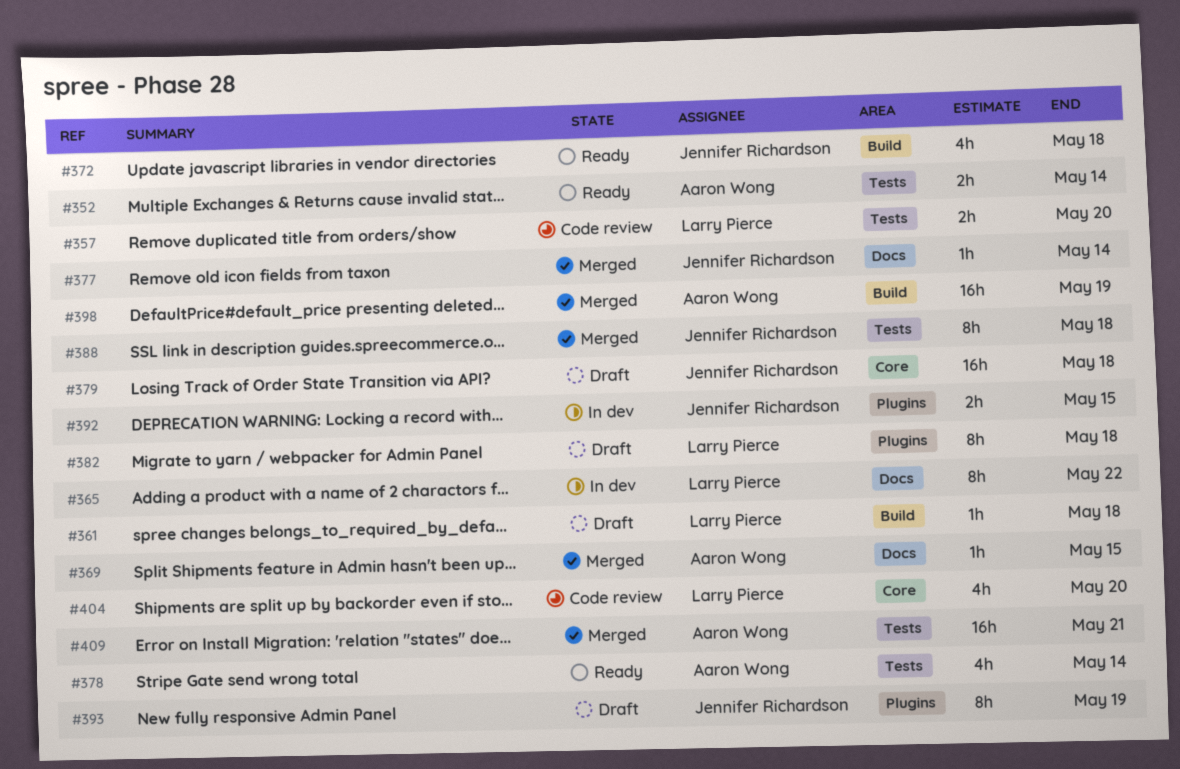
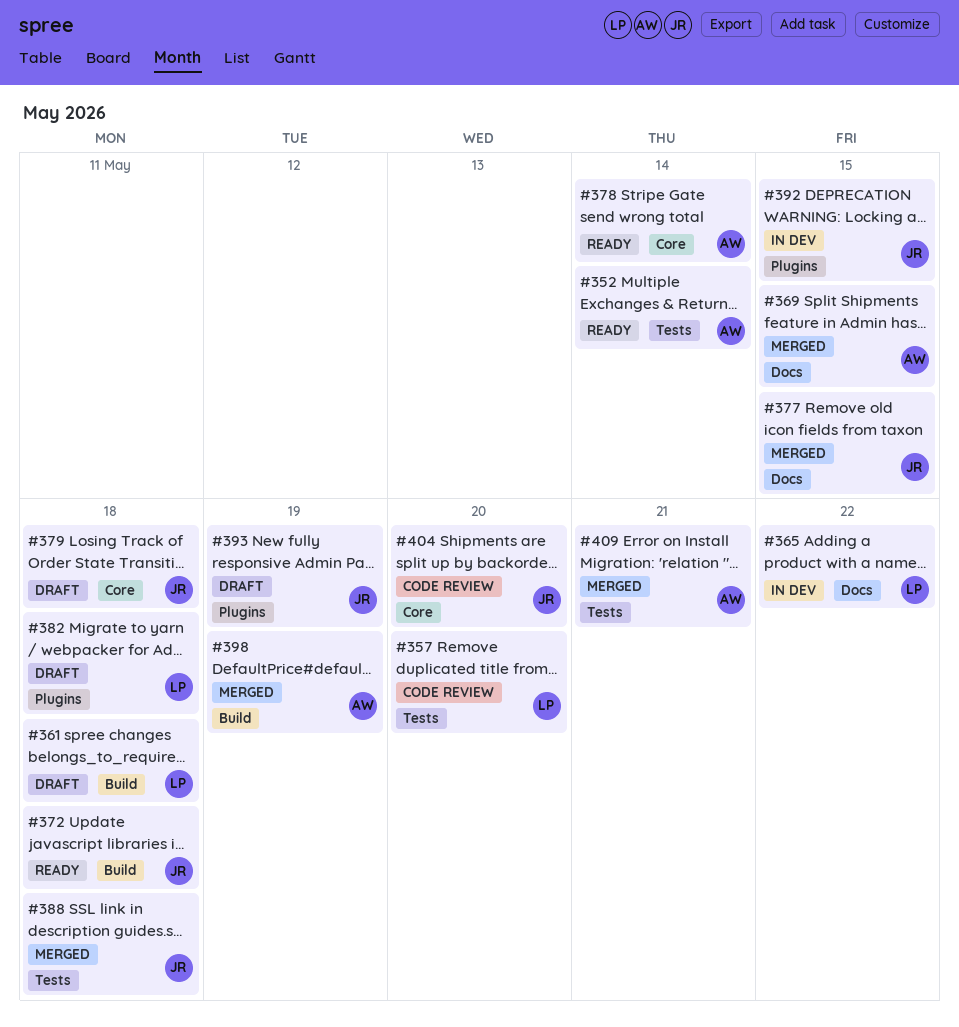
#377, due: May 14 -> May 15
#378, label: Tests -> Core
#404, owner: Larry Pierce -> Jennifer Richardson

